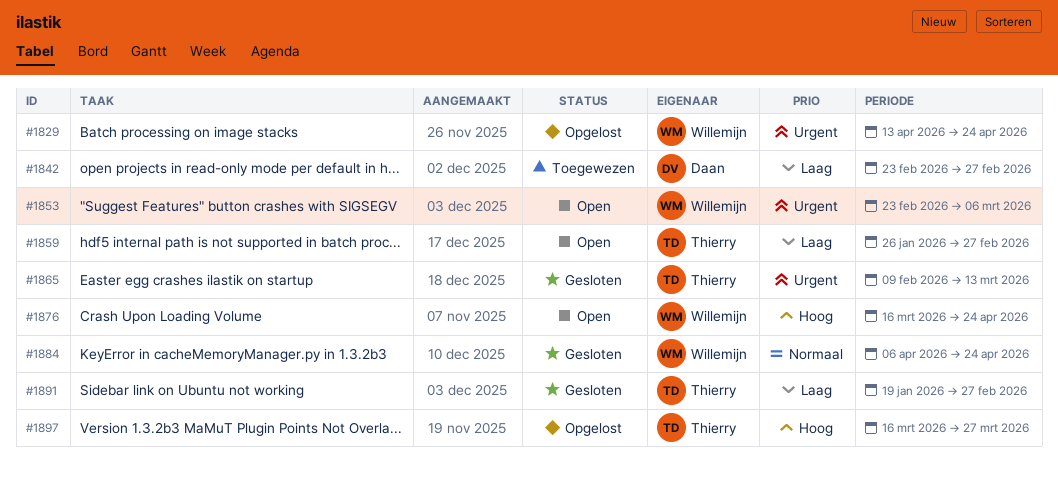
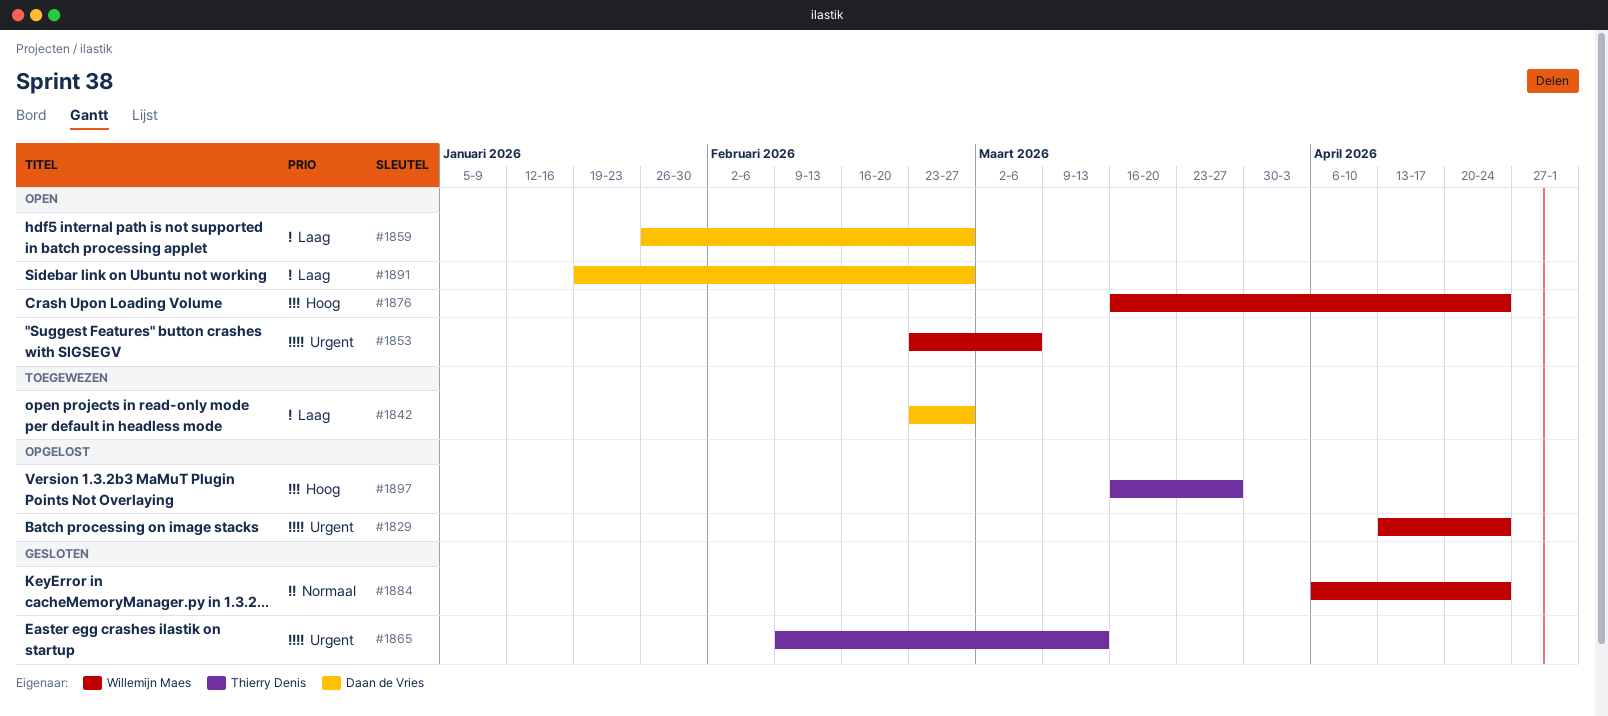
#1859, owner: Thierry Denis -> Daan de Vries
#1891, status: Gesloten -> Open
#1891, owner: Thierry Denis -> Daan de Vries

